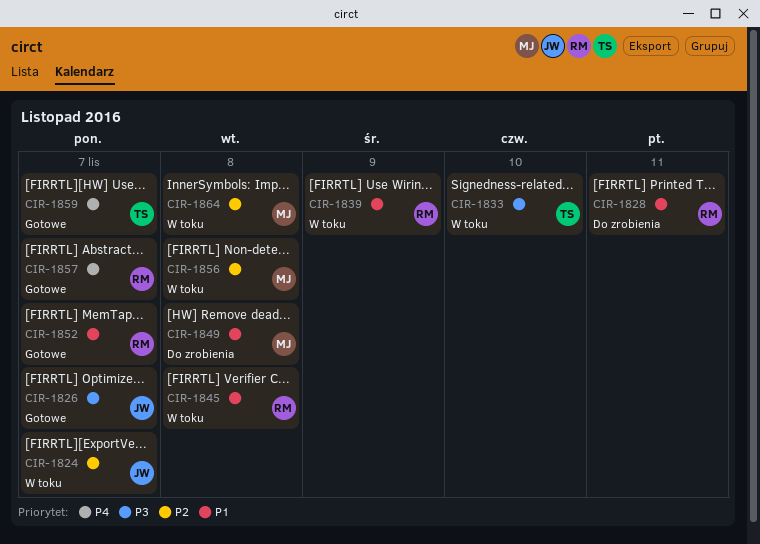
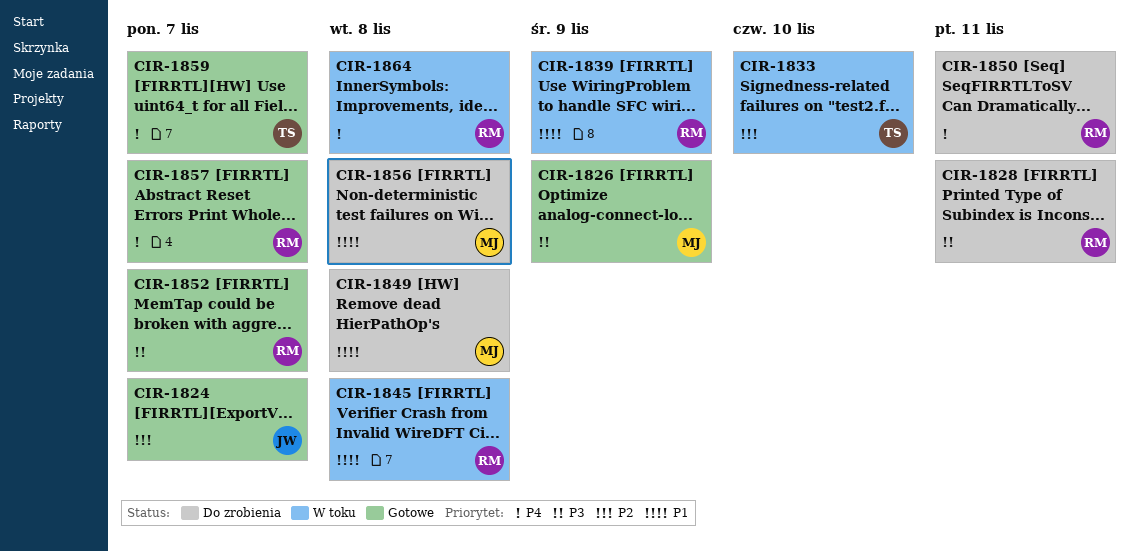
CIR-1824, status: W toku -> Gotowe
CIR-1826, owner: JW -> MJ
CIR-1826, due: Nov 7 -> Nov 9
CIR-1828, priority: P1 -> P3
CIR-1833, priority: P3 -> P2
CIR-1850: none -> present
CIR-1852, priority: P1 -> P3
CIR-1856, status: W toku -> Do zrobienia
CIR-1856, priority: P2 -> P1
CIR-1864, owner: MJ -> RM
CIR-1864, priority: P2 -> P4

